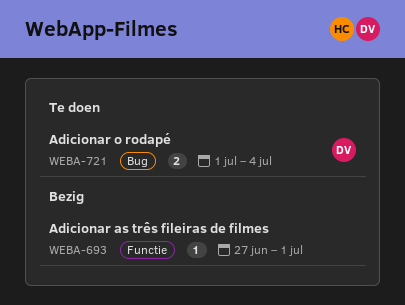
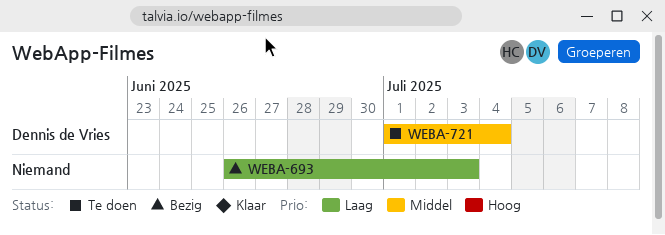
WEBA-693, start: Jun 27 -> Jun 26
WEBA-693, due: Jul 1 -> Jul 3

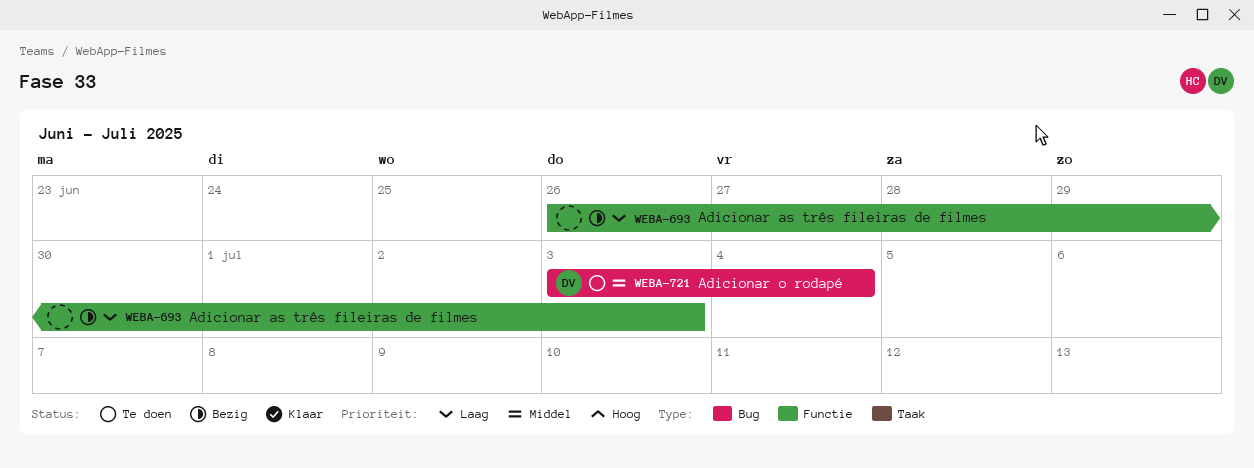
WEBA-721, start: Jul 1 -> Jul 3

